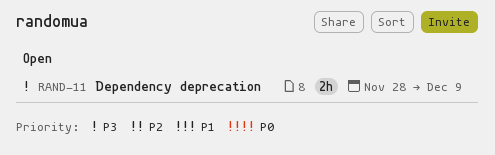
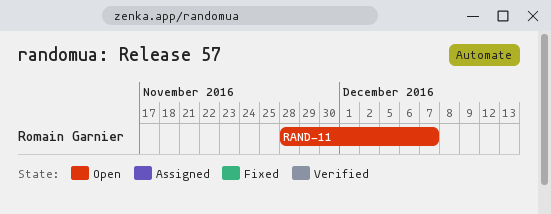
RAND-11, due: Dec 9 -> Dec 7

